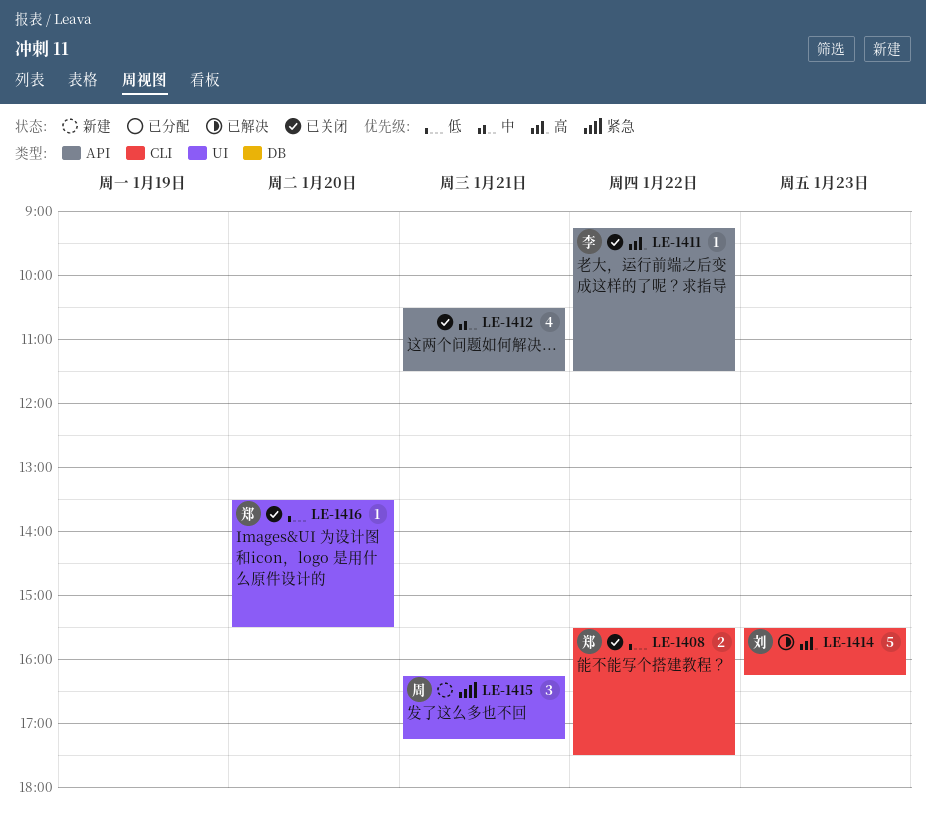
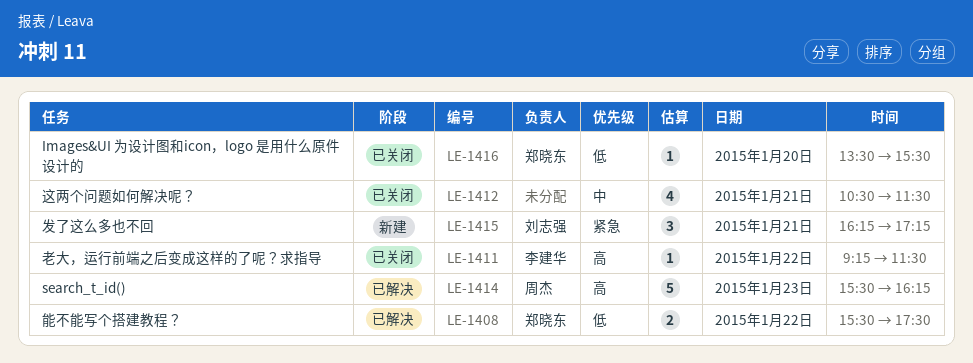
LE-1408, status: 已关闭 -> 已解决
LE-1414, owner: 刘志强 -> 周杰
LE-1415, owner: 周杰 -> 刘志强

